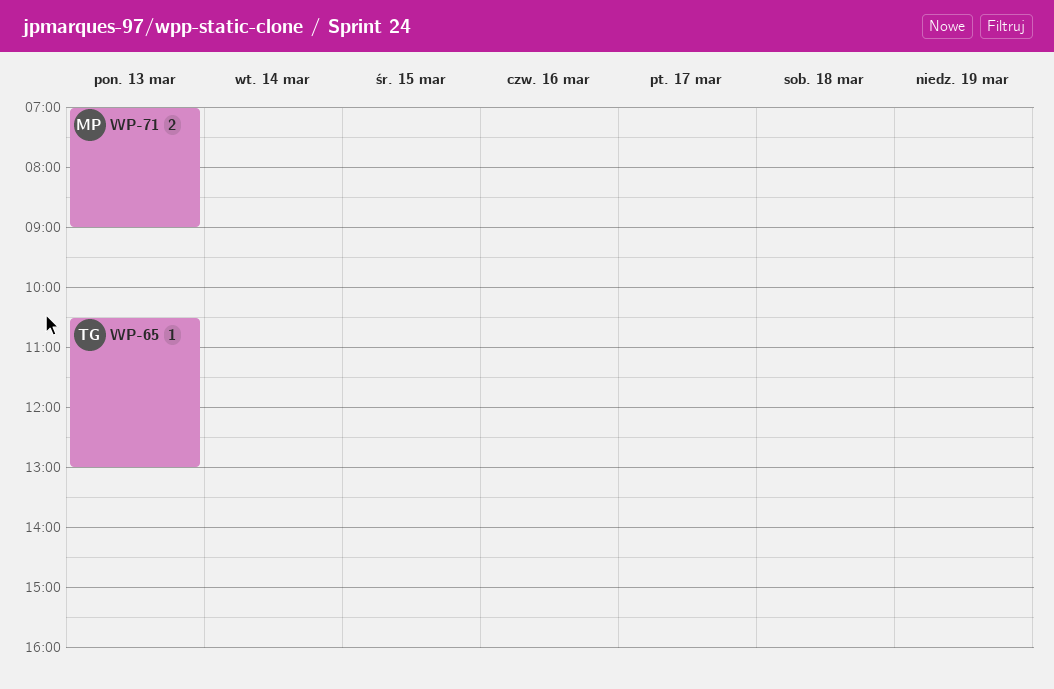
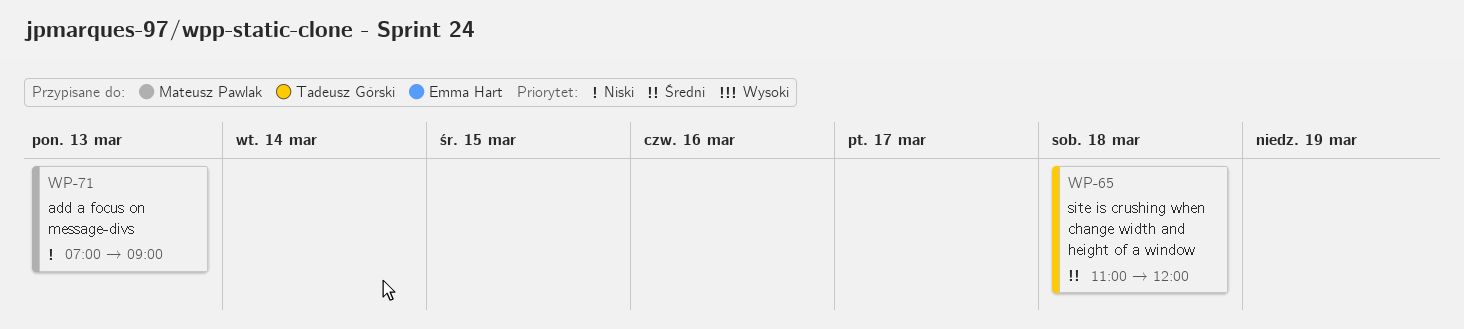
WP-65, day: Mar 13 -> Mar 18
WP-65, begins: 10:30 -> 11:00
WP-65, ends: 13:00 -> 12:00

